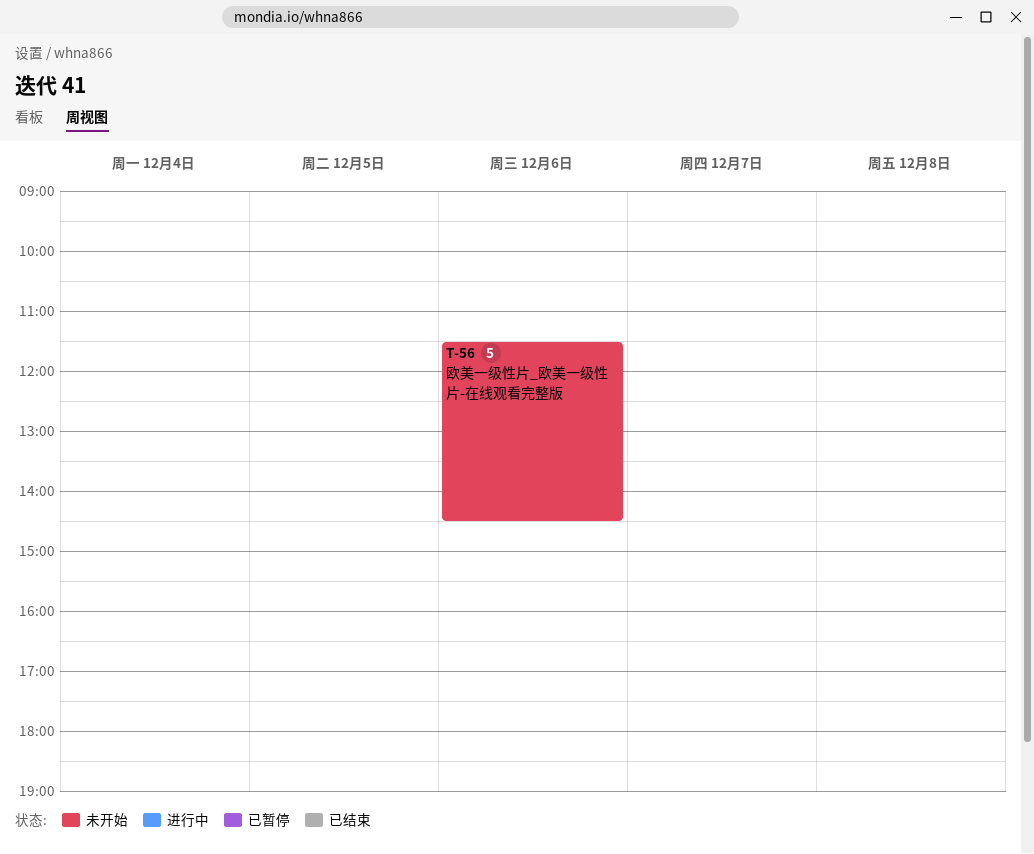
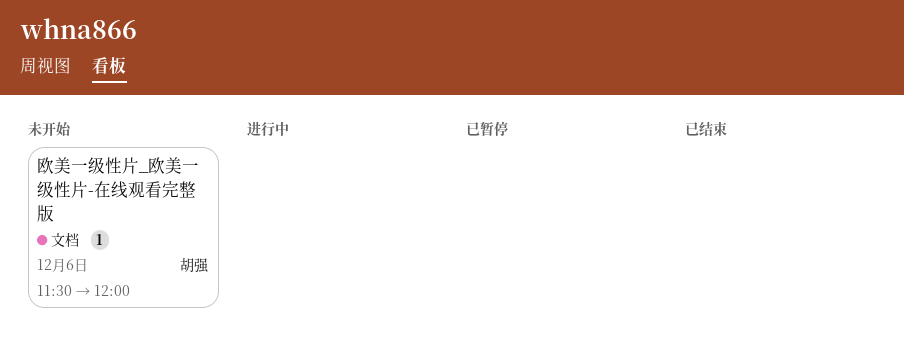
欧美一级性片_欧美一级性片-在线观看完整版, estimate: 5 -> 1
欧美一级性片_欧美一级性片-在线观看完整版, ends: 14:30 -> 12:00

